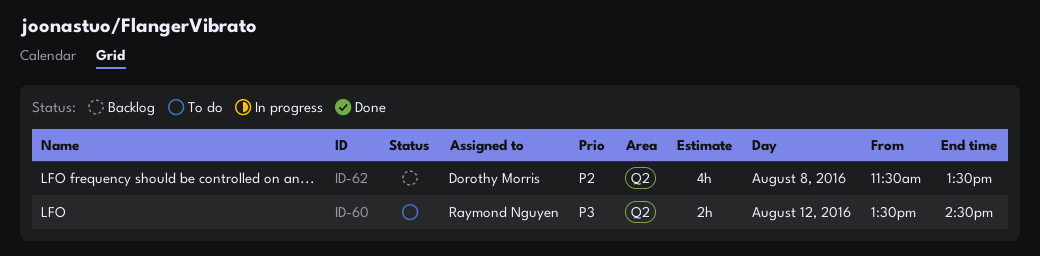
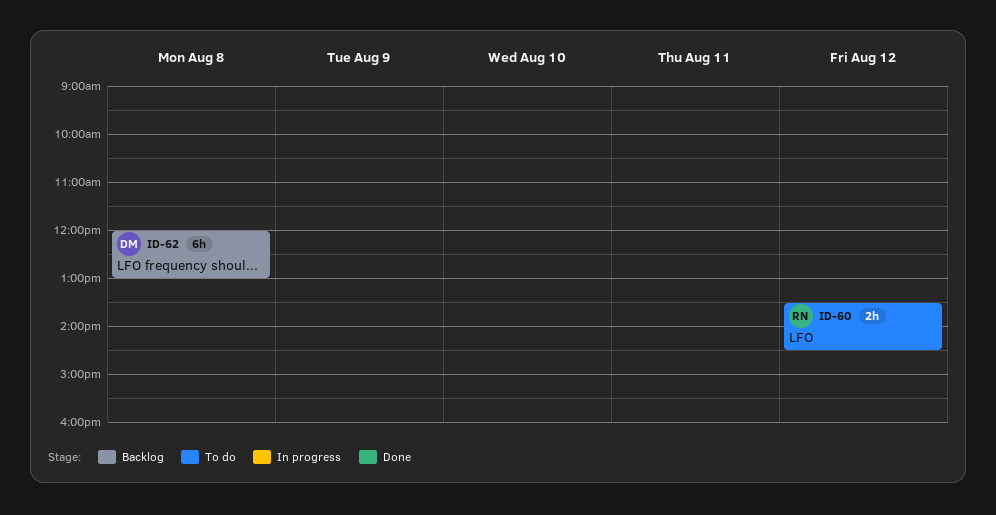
ID-62, estimate: 4h -> 6h
ID-62, begins: 11:30 -> 12:00
ID-62, ends: 13:30 -> 13:00

